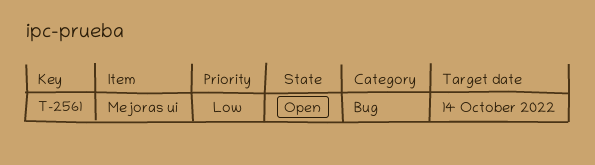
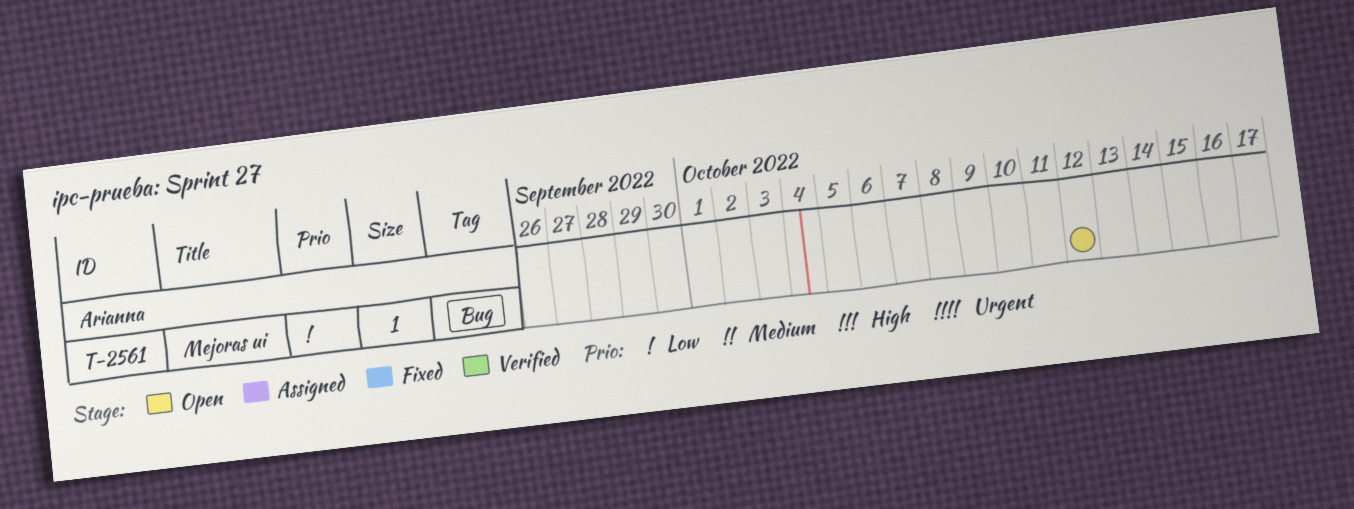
T-2561, due: Oct 14 -> Oct 12

